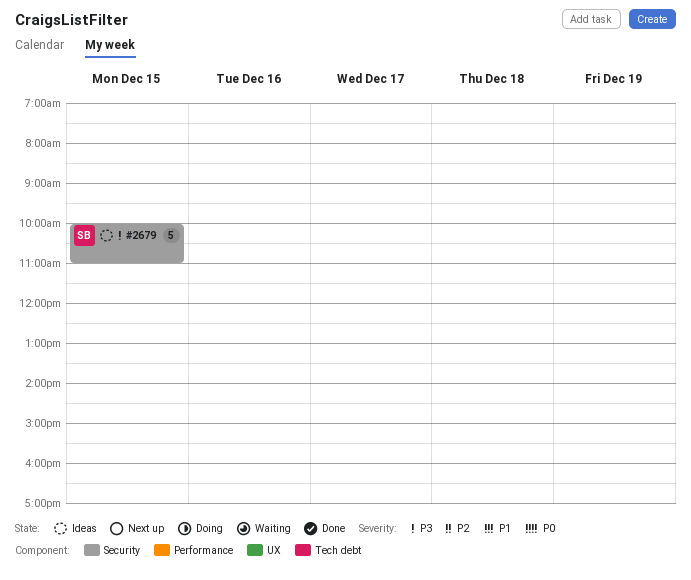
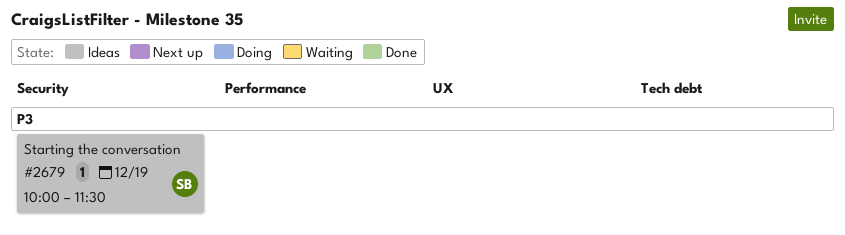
#2679, estimate: 5 -> 1
#2679, day: Dec 15 -> Dec 19
#2679, ends: 11:00 -> 11:30

